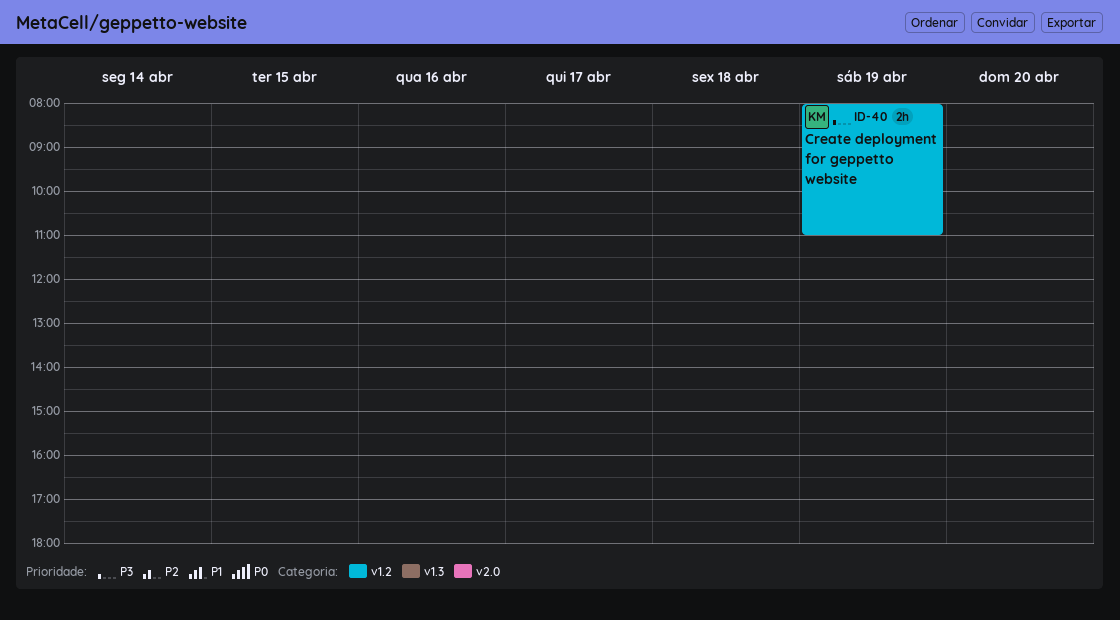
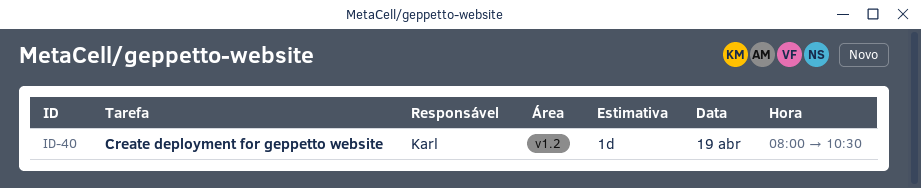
ID-40, estimate: 2h -> 1d
ID-40, ends: 11:00 -> 10:30

